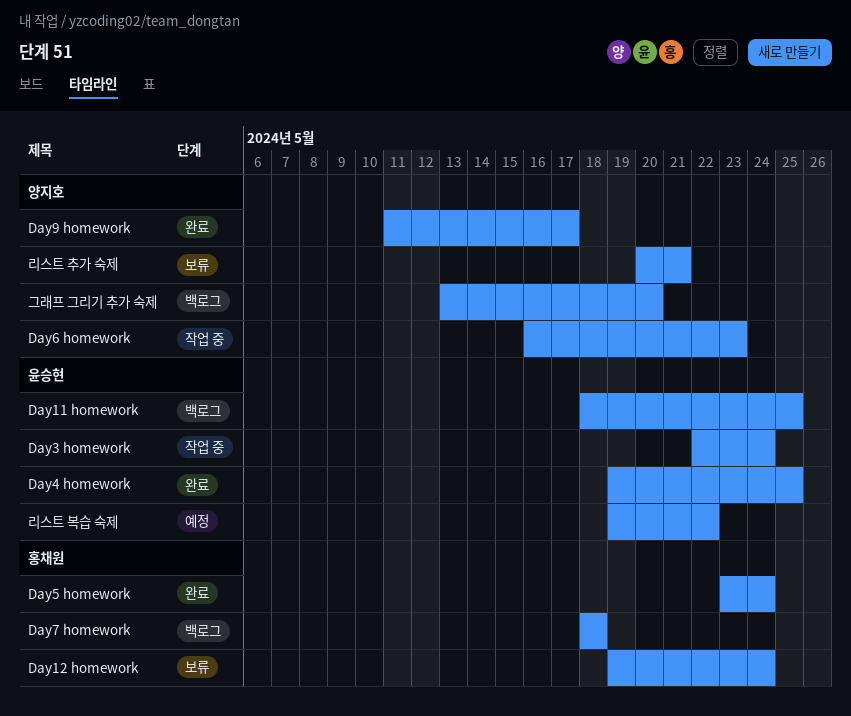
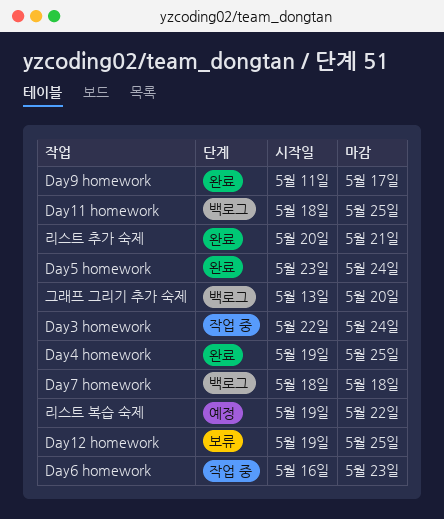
Day12 homework, due: May 24 -> May 25
리스트 추가 숙제, status: 보류 -> 완료

